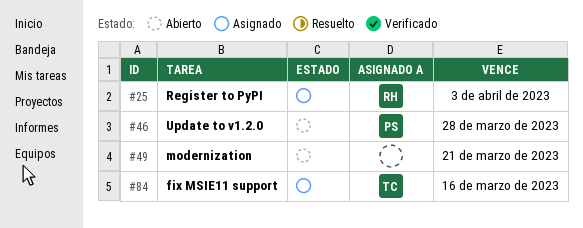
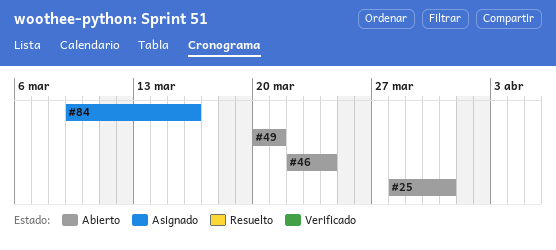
#25, status: Asignado -> Abierto
#25, due: Apr 3 -> Mar 31
#46, due: Mar 28 -> Mar 24

